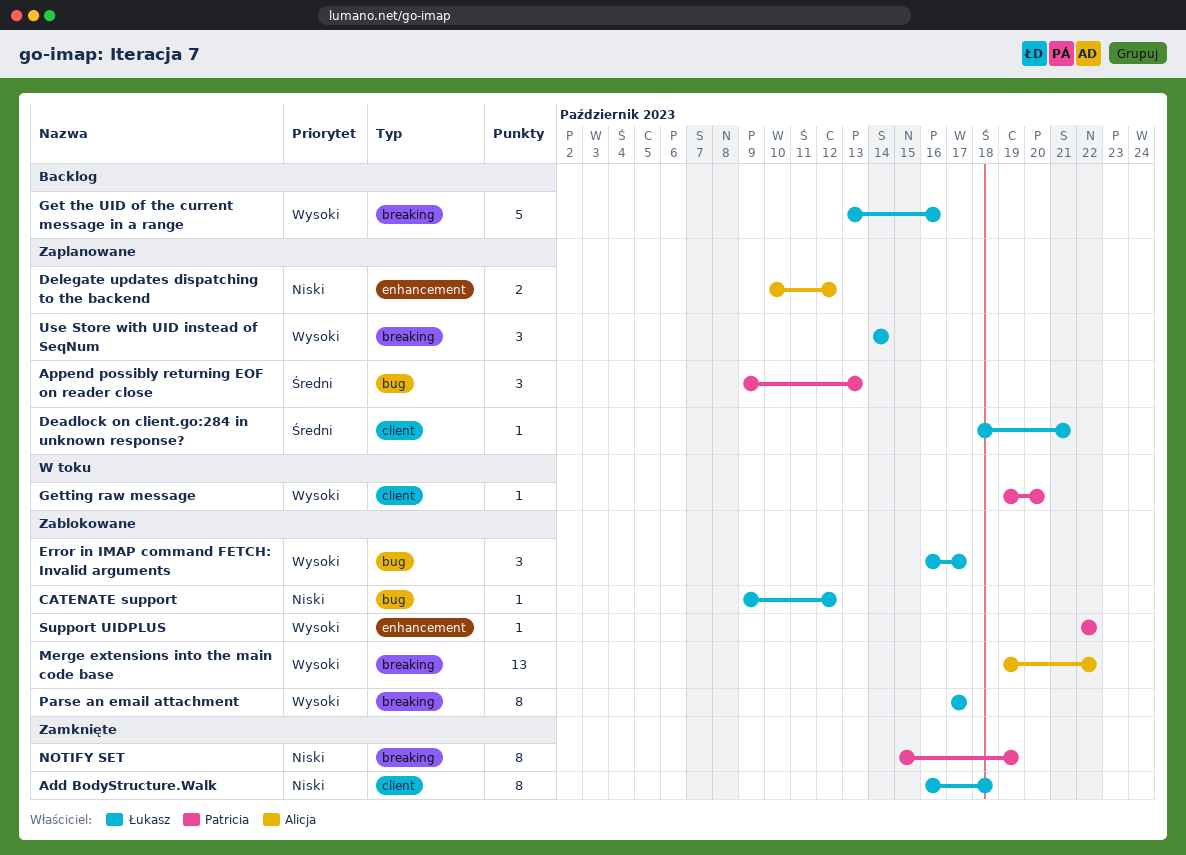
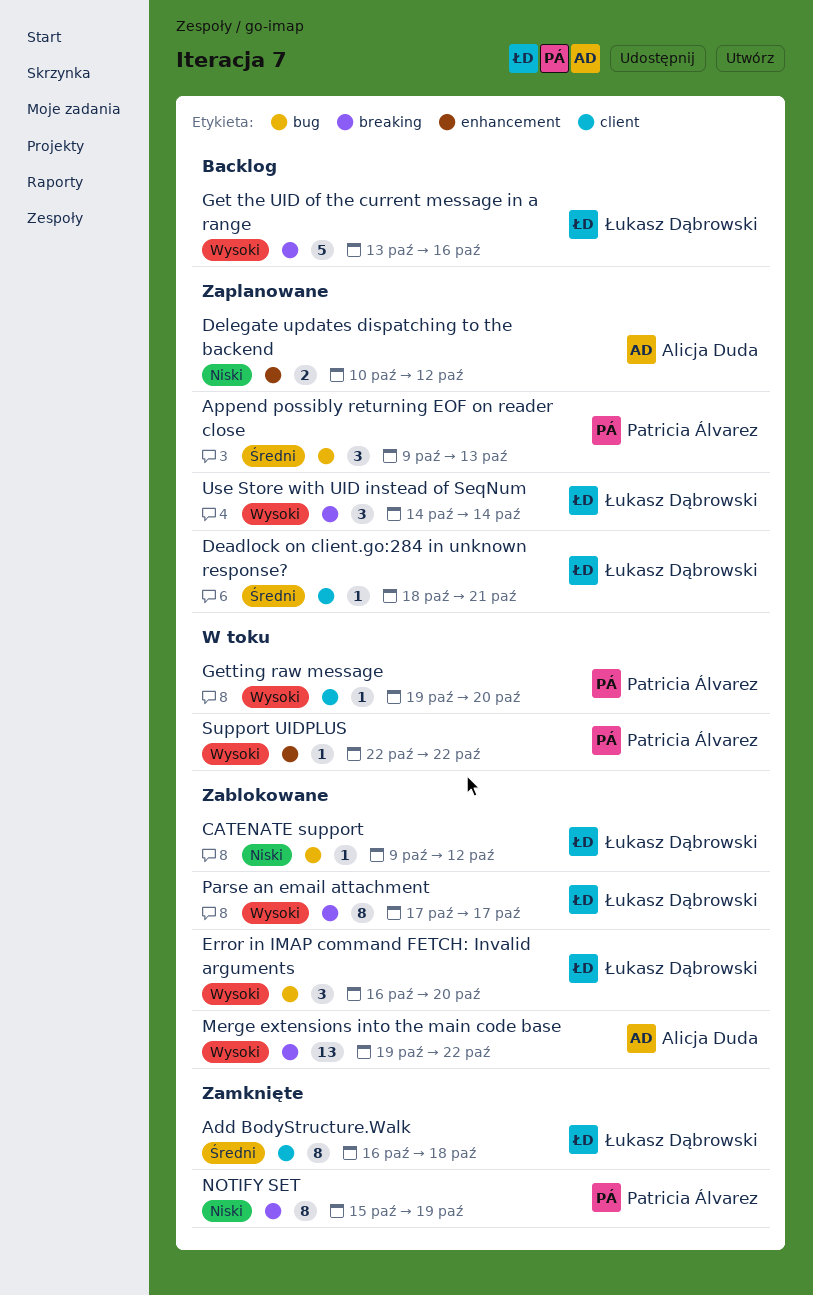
Add BodyStructure.Walk, priority: Niski -> Średni
Error in IMAP command FETCH: Invalid arguments, due: Oct 17 -> Oct 20
Support UIDPLUS, status: Zablokowane -> W toku

